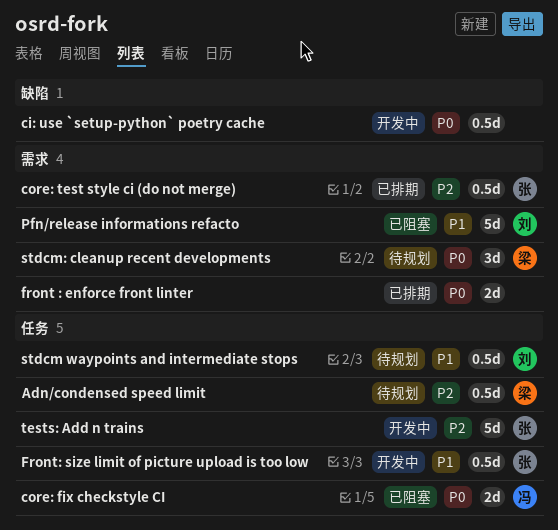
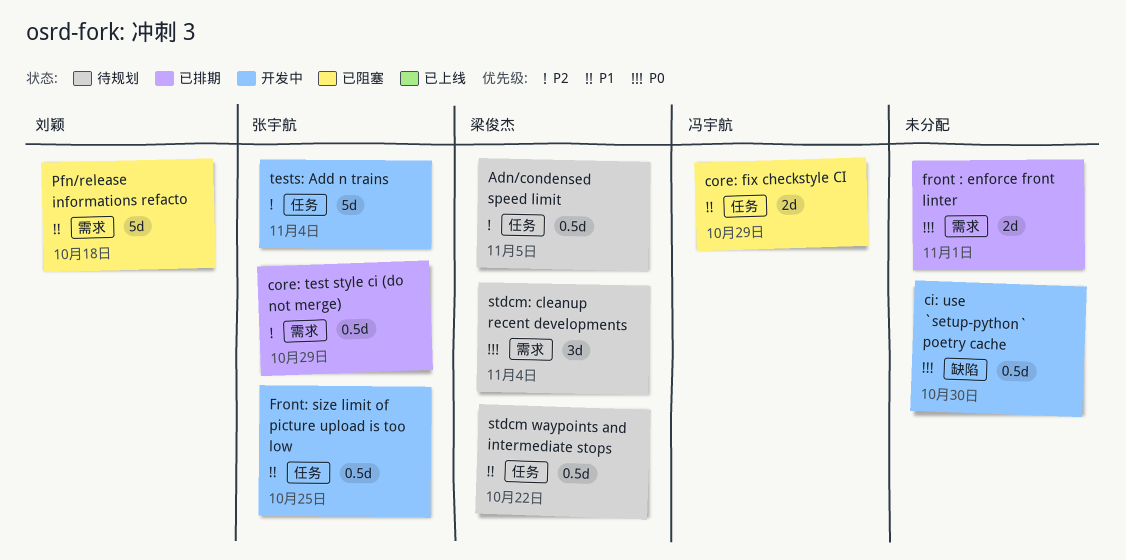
core: fix checkstyle CI, priority: P0 -> P1
stdcm waypoints and intermediate stops, owner: 刘颖 -> 梁俊杰

